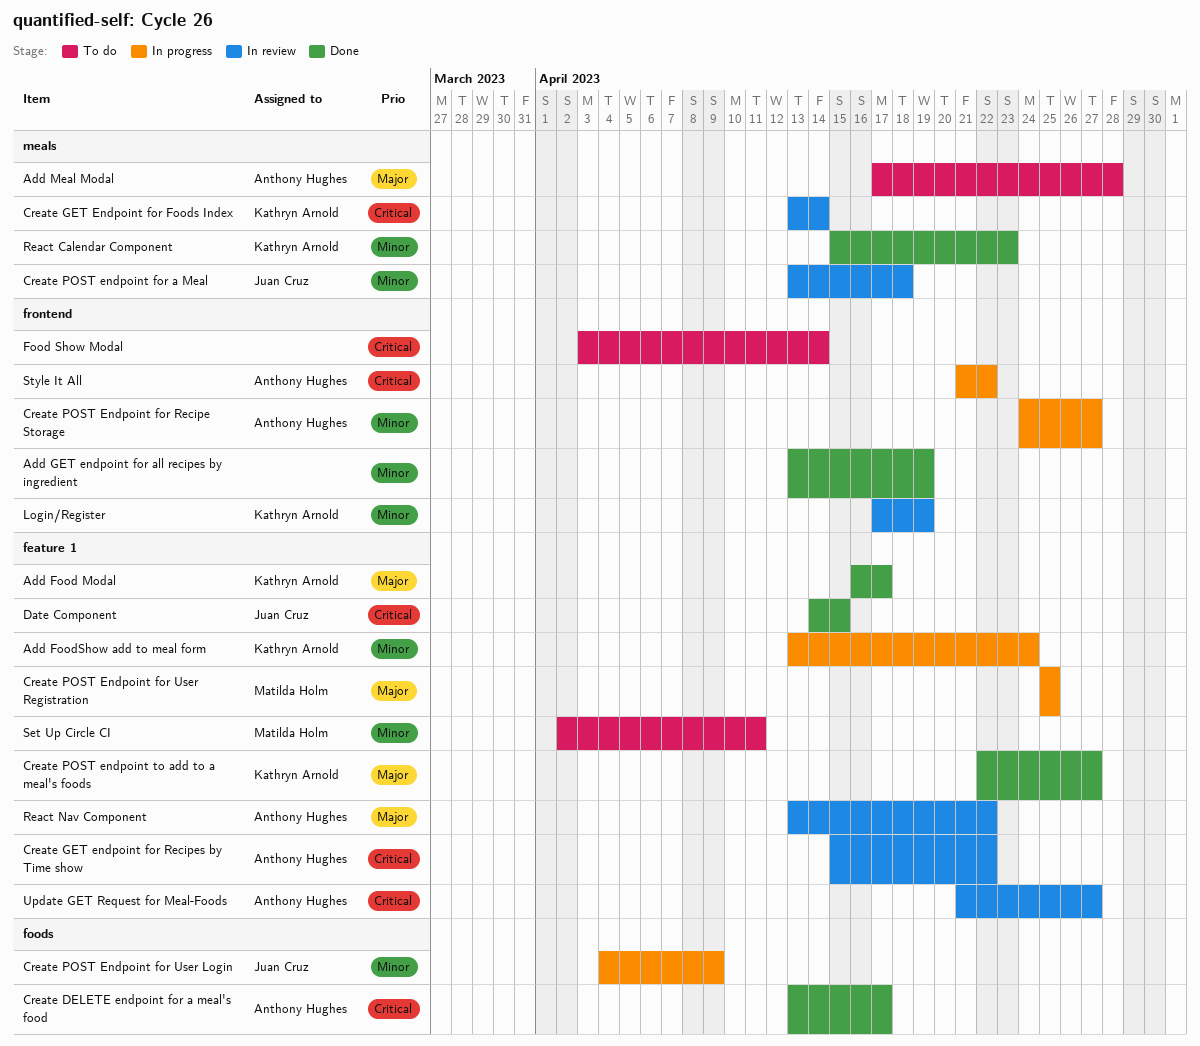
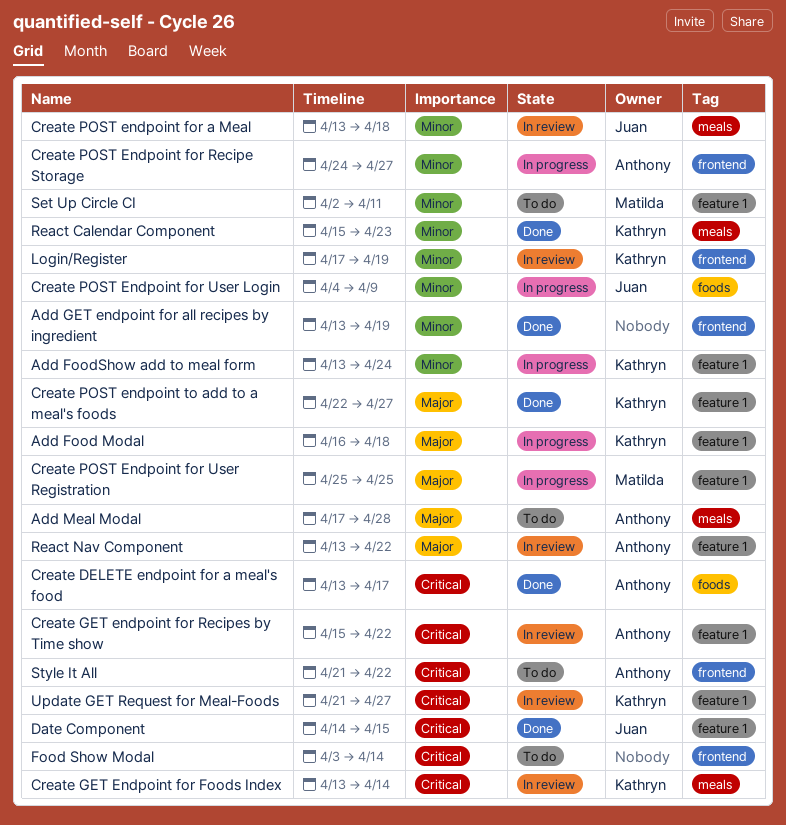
Add Food Modal, status: Done -> In progress
Add Food Modal, due: Apr 17 -> Apr 18
Style It All, status: In progress -> To do
Update GET Request for Meal-Foods, owner: Anthony Hughes -> Kathryn Arnold

